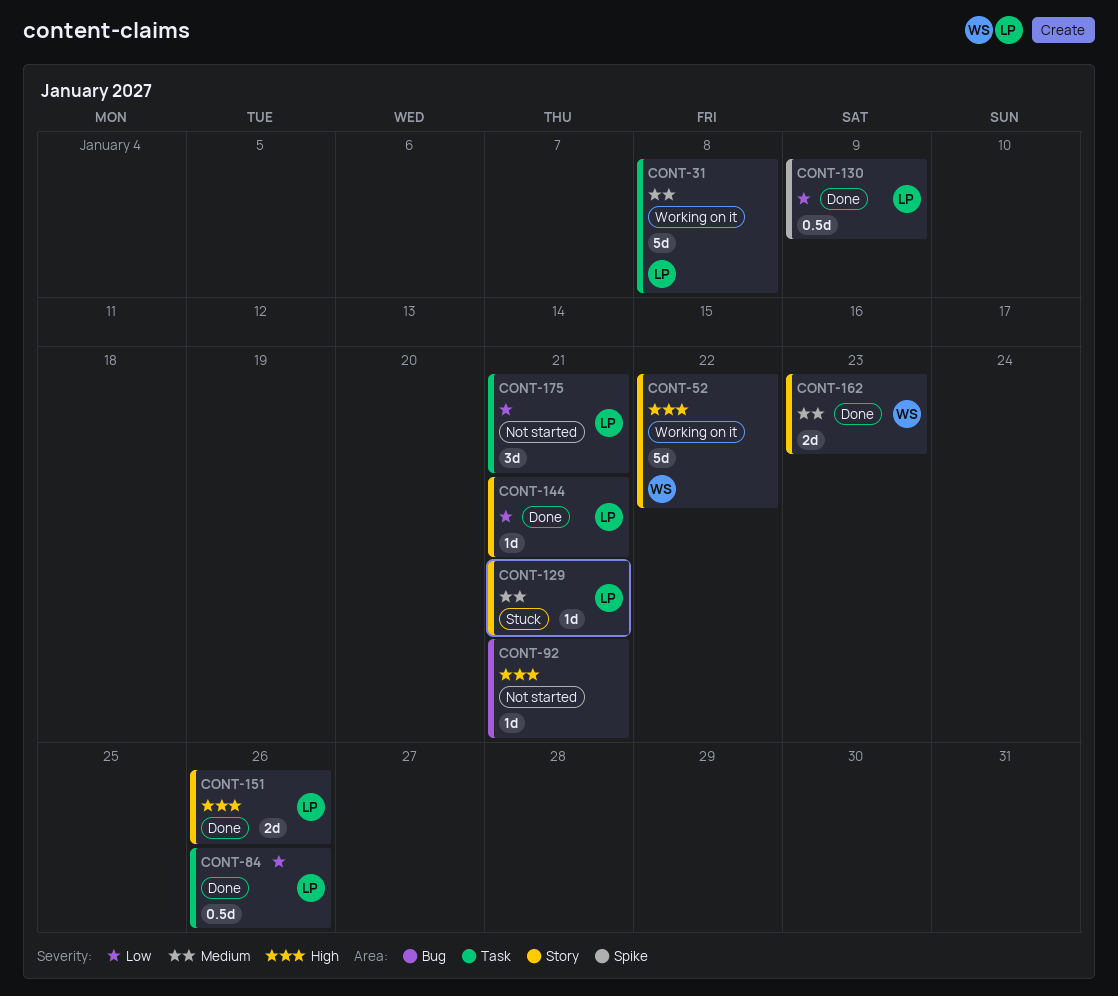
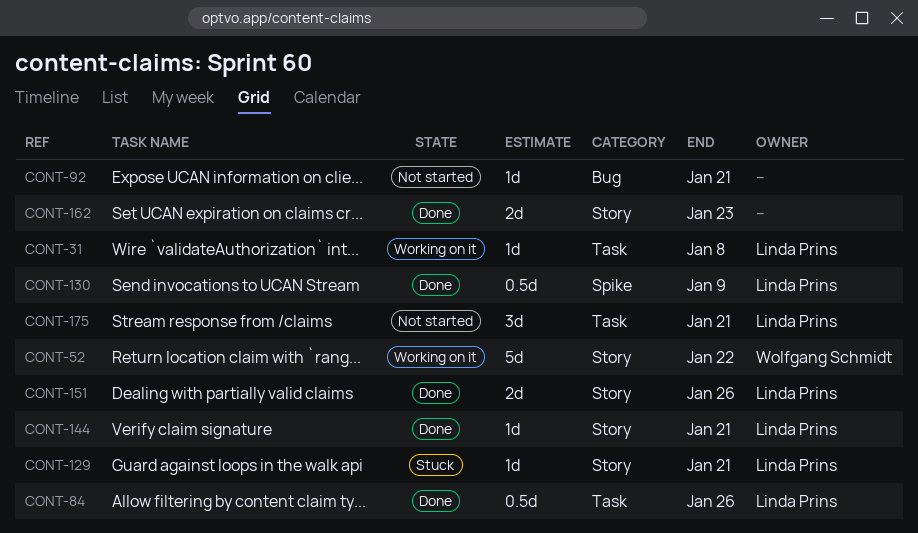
CONT-31, estimate: 5d -> 1d
CONT-162, owner: Wolfgang Schmidt -> none

